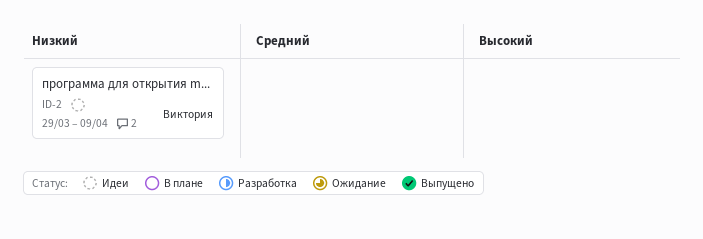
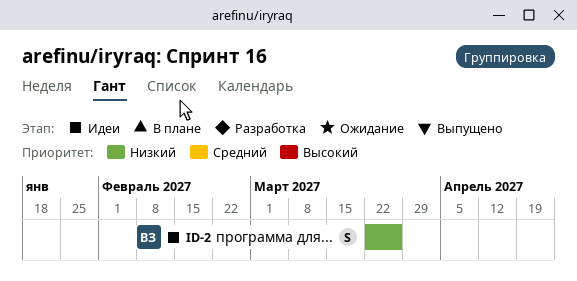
ID-2, start: Mar 29 -> Mar 22
ID-2, due: Apr 9 -> Mar 26

